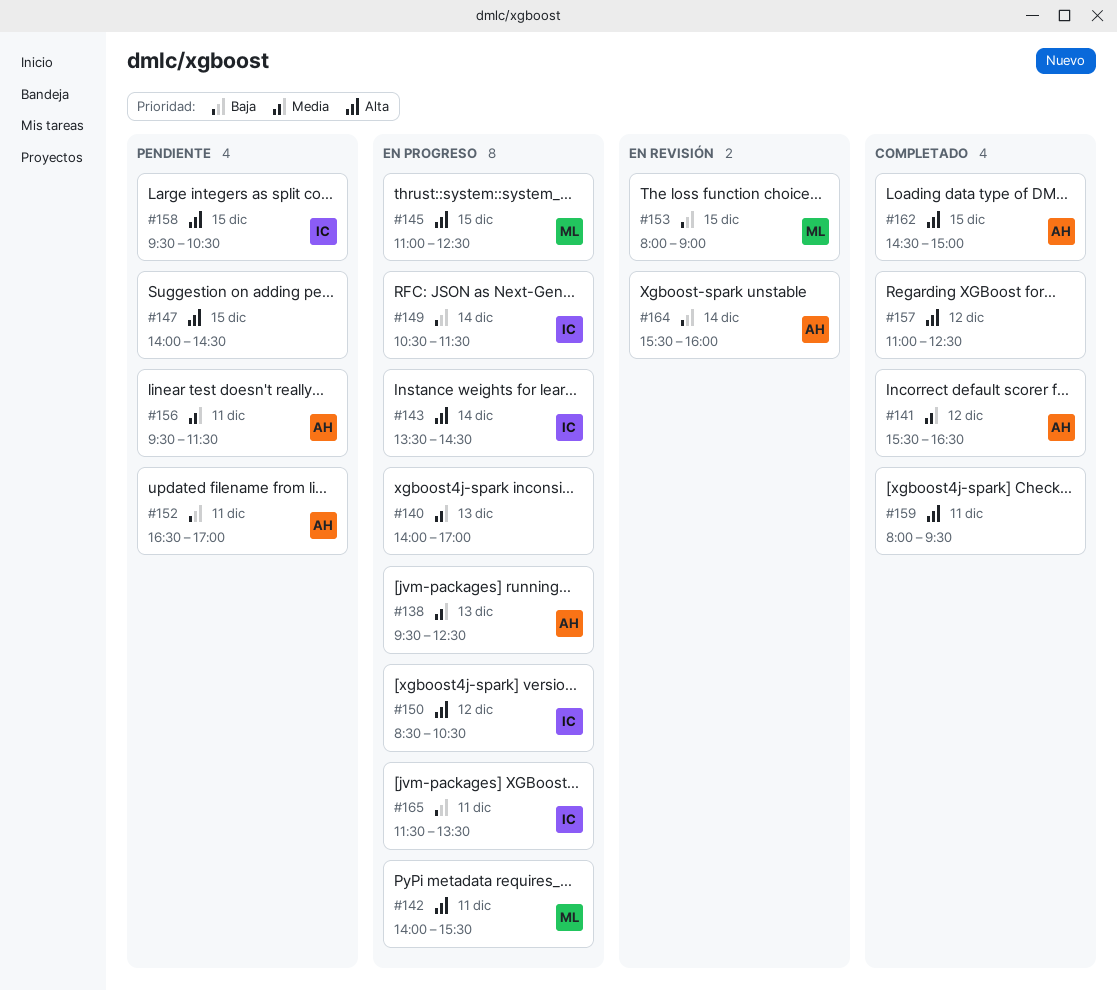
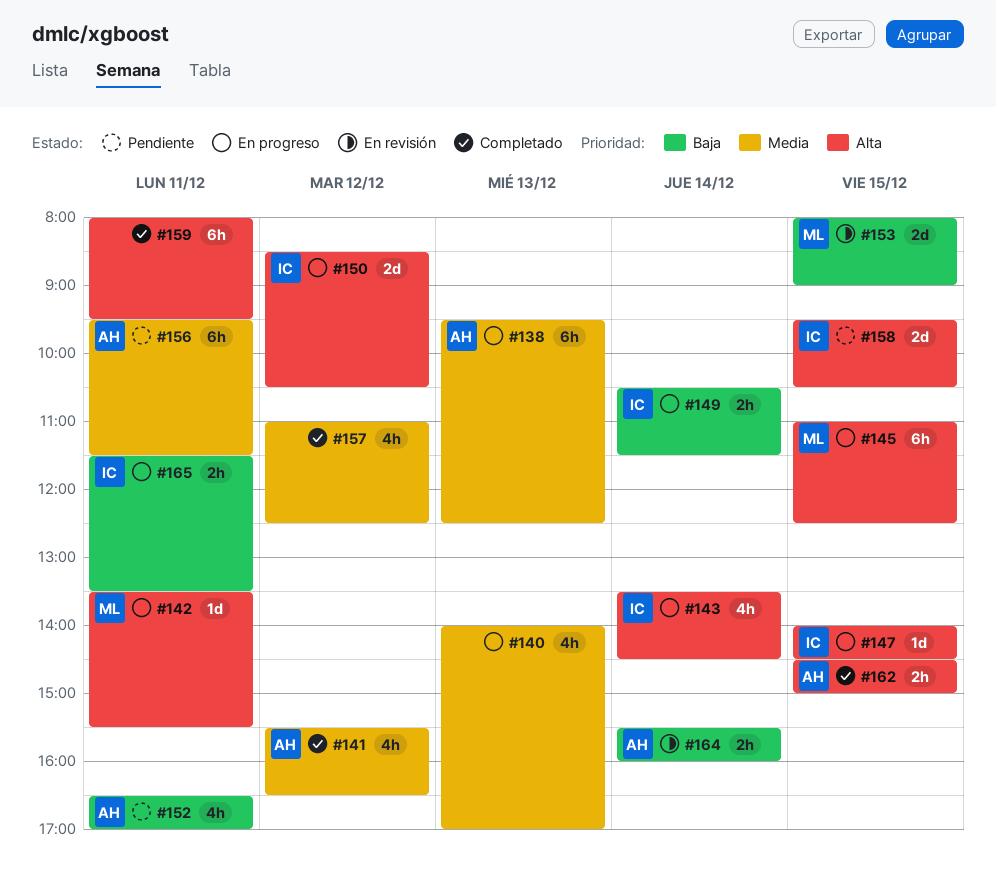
#142, begins: 14:00 -> 13:30
#147, status: Pendiente -> En progreso
#147, owner: none -> IC
#157, priority: Alta -> Media

